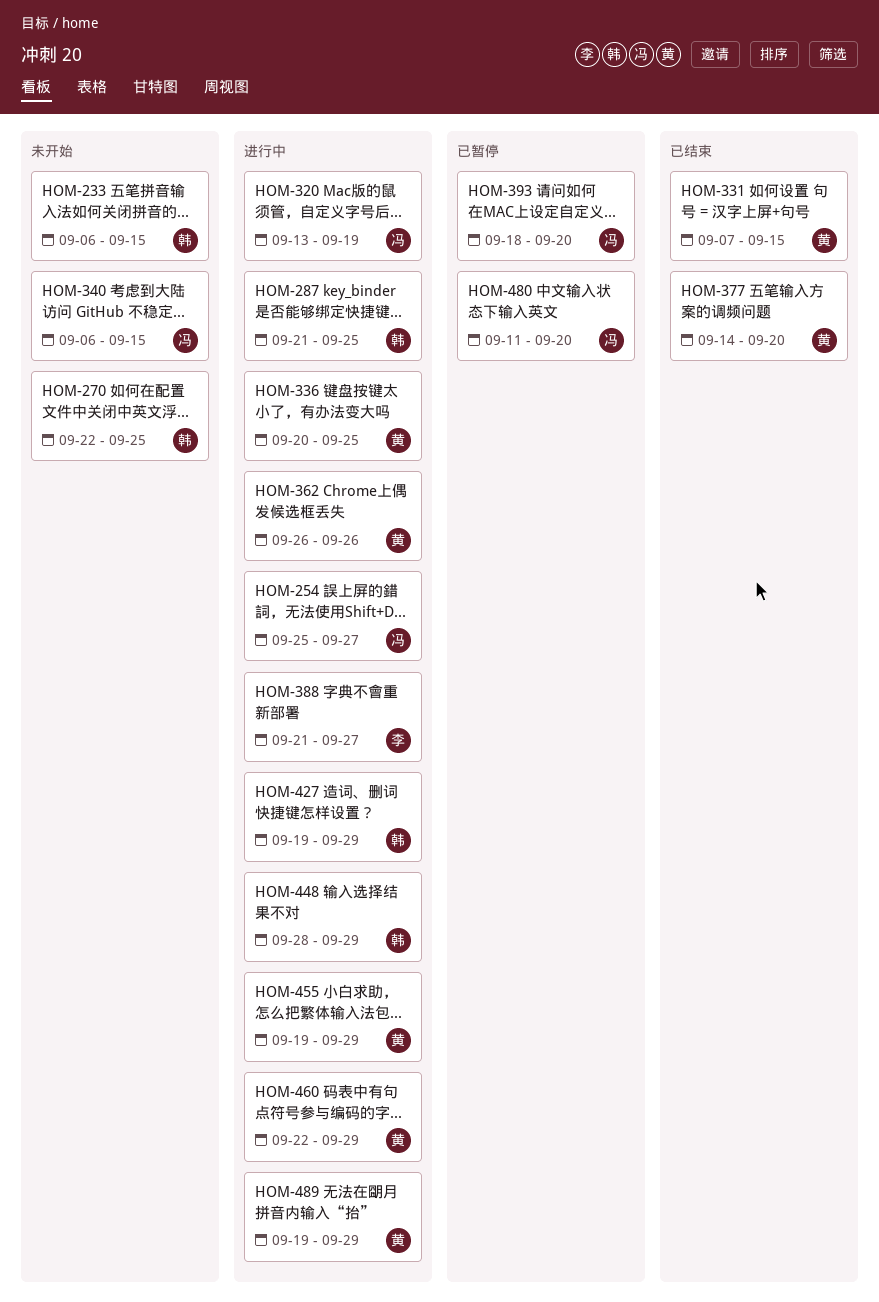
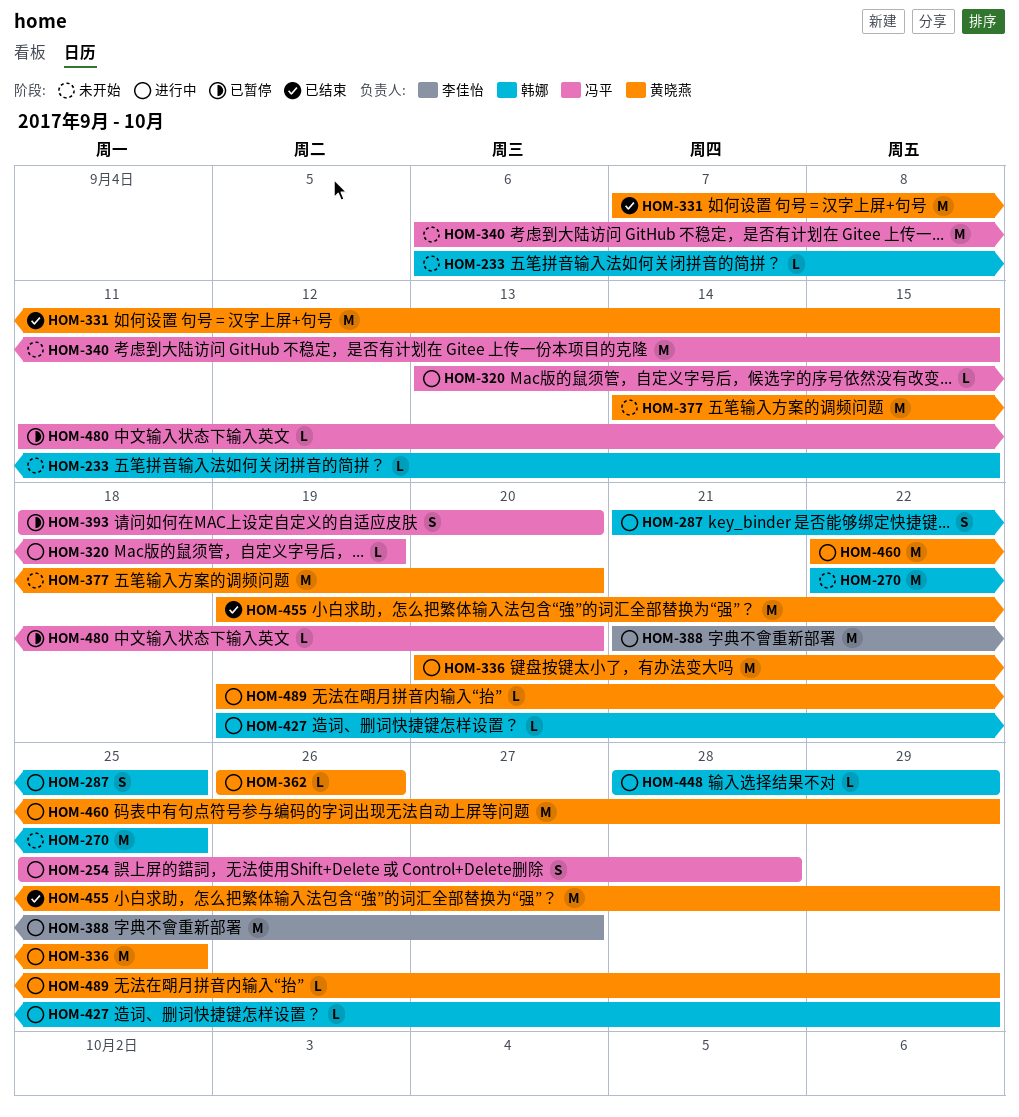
HOM-254, due: Sep 27 -> Sep 28
HOM-377, status: 已结束 -> 未开始
HOM-455, status: 进行中 -> 已结束

